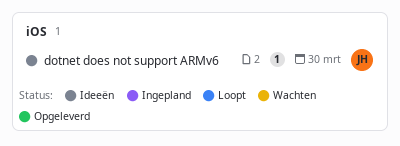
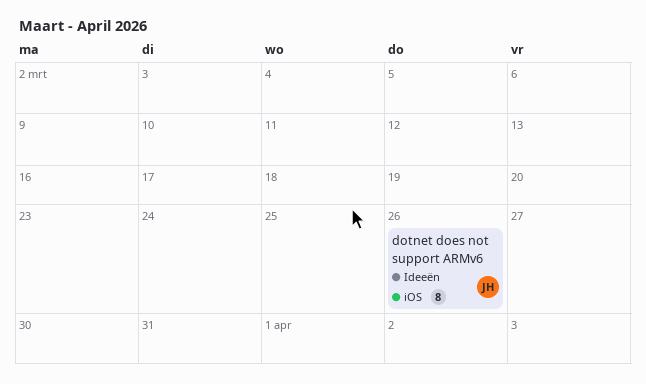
dotnet does not support ARMv6, estimate: 1 -> 8
dotnet does not support ARMv6, due: Mar 30 -> Mar 26

